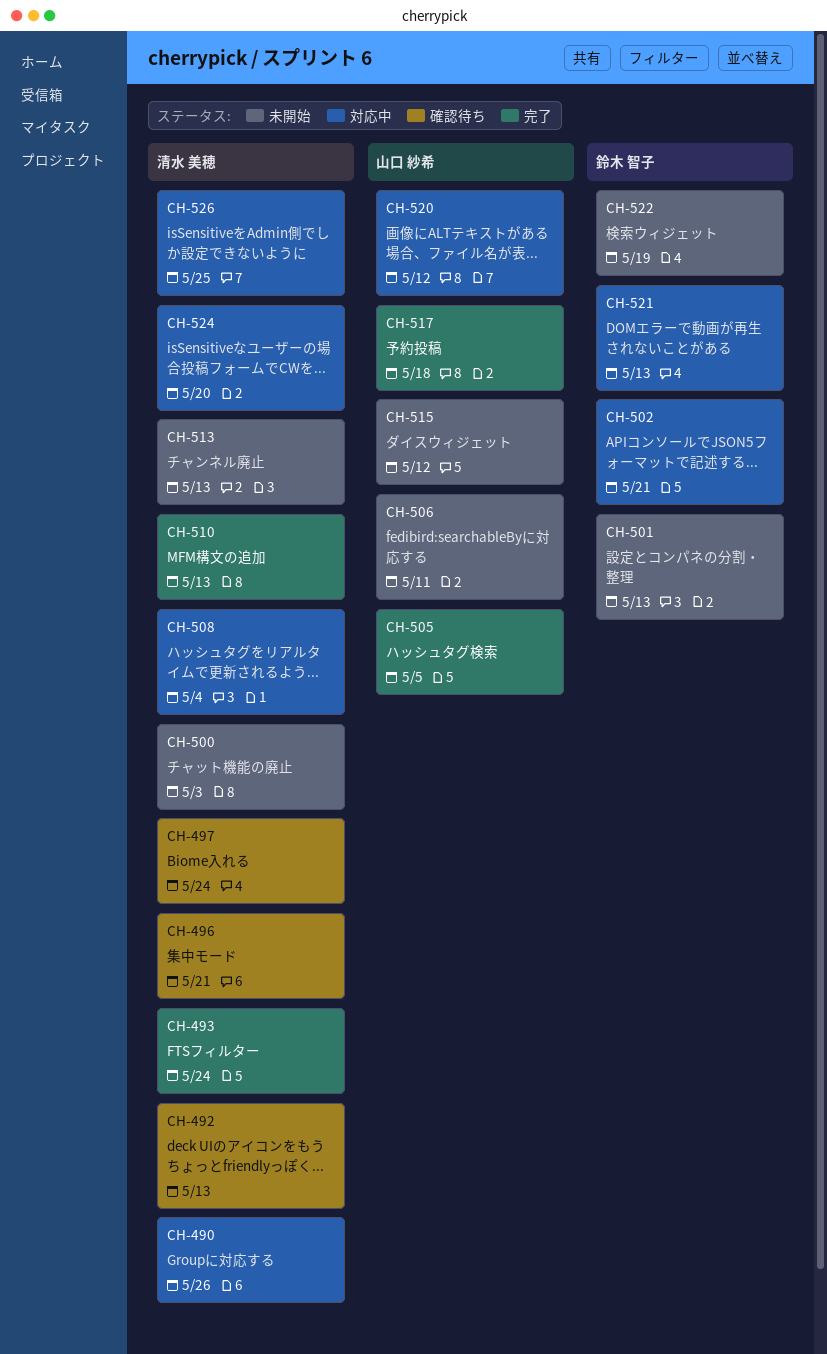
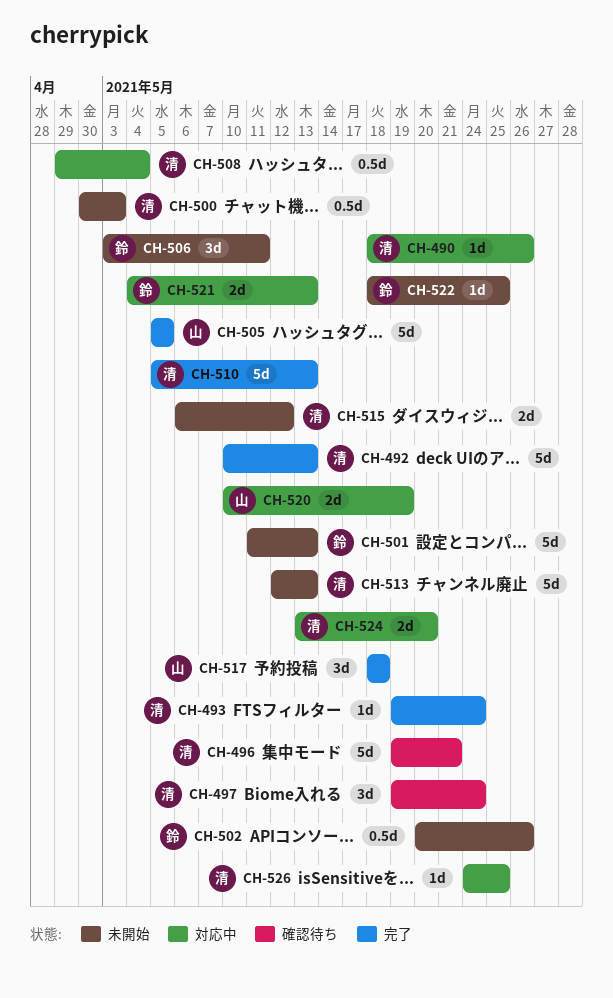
CH-492, status: 確認待ち -> 完了
CH-502, status: 対応中 -> 未開始
CH-502, due: May 21 -> May 26
CH-506, owner: 山口 紗希 -> 鈴木 智子
CH-515, owner: 山口 紗希 -> 清水 美穂
CH-520, due: May 12 -> May 19
CH-522, due: May 19 -> May 25

